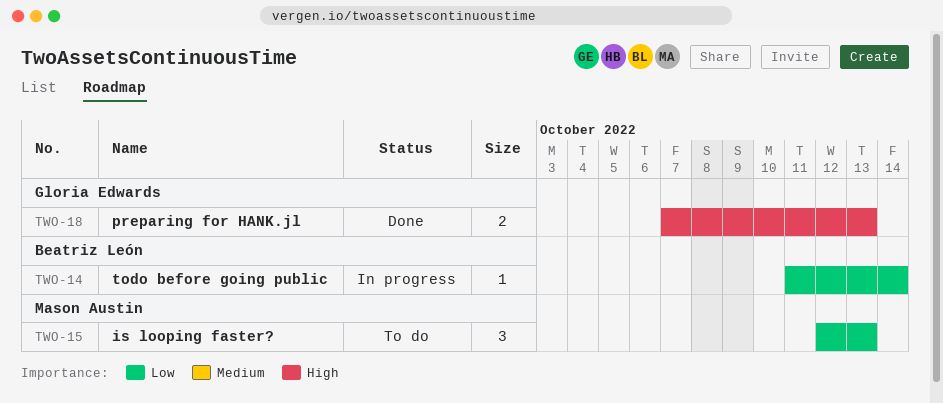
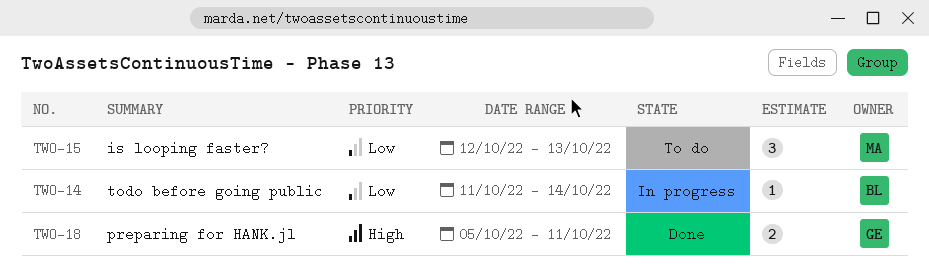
TWO-18, start: Oct 7 -> Oct 5
TWO-18, due: Oct 13 -> Oct 11

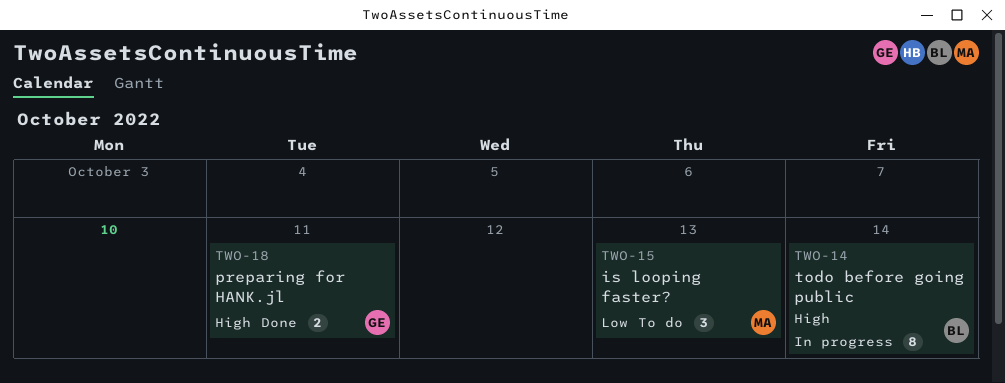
TWO-14, priority: Low -> High
TWO-14, estimate: 1 -> 8

